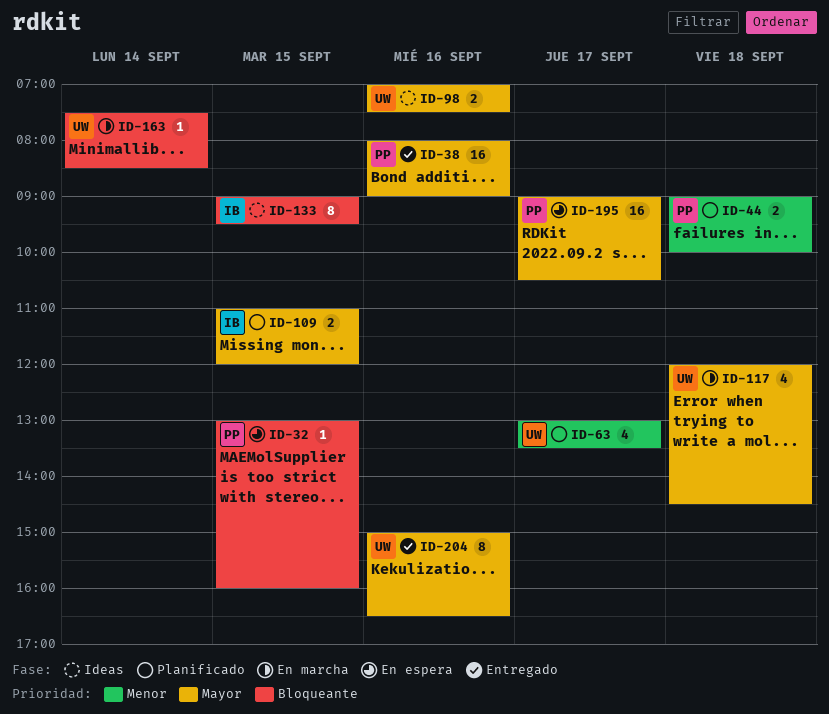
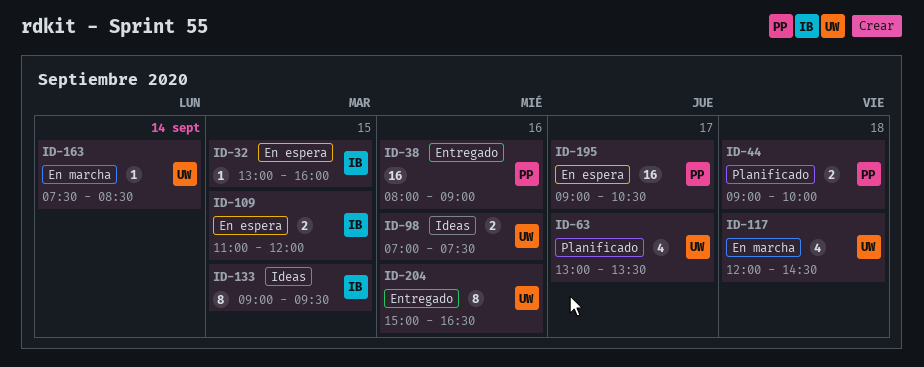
ID-32, owner: PP -> IB
ID-109, status: Planificado -> En espera

